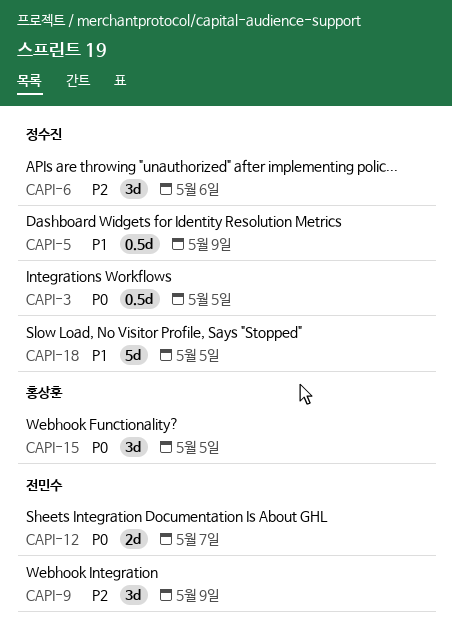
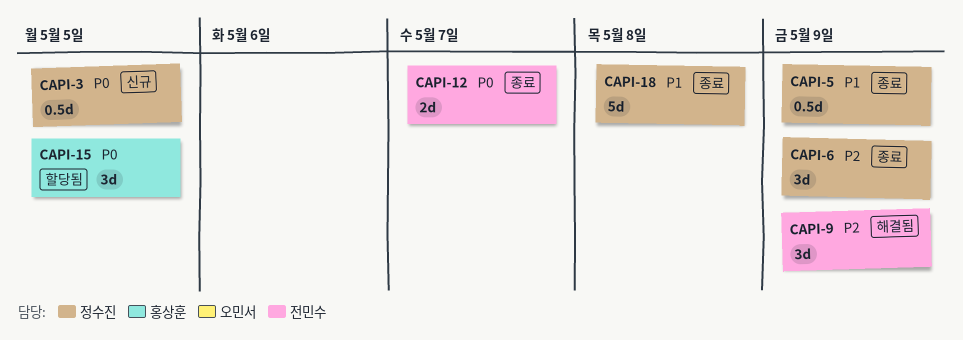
CAPI-6, due: May 6 -> May 9
CAPI-18, due: May 5 -> May 8

